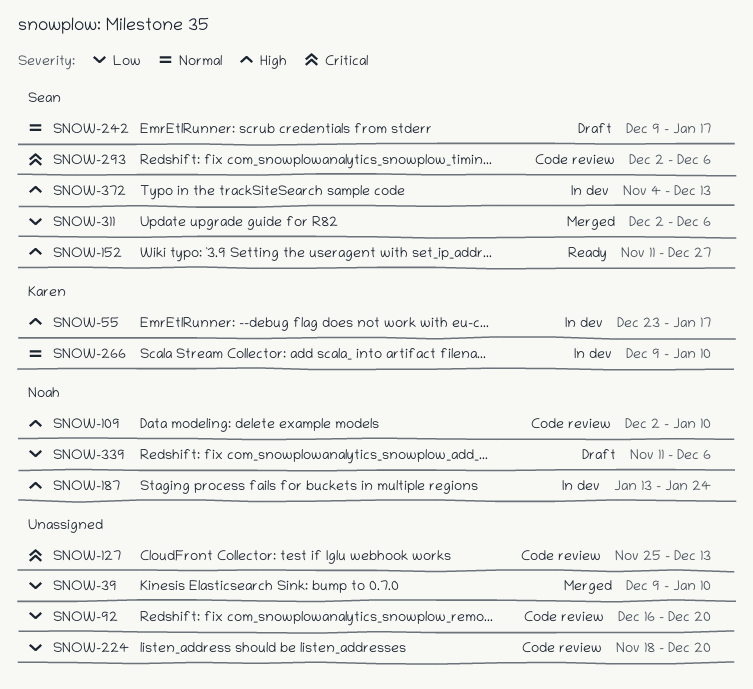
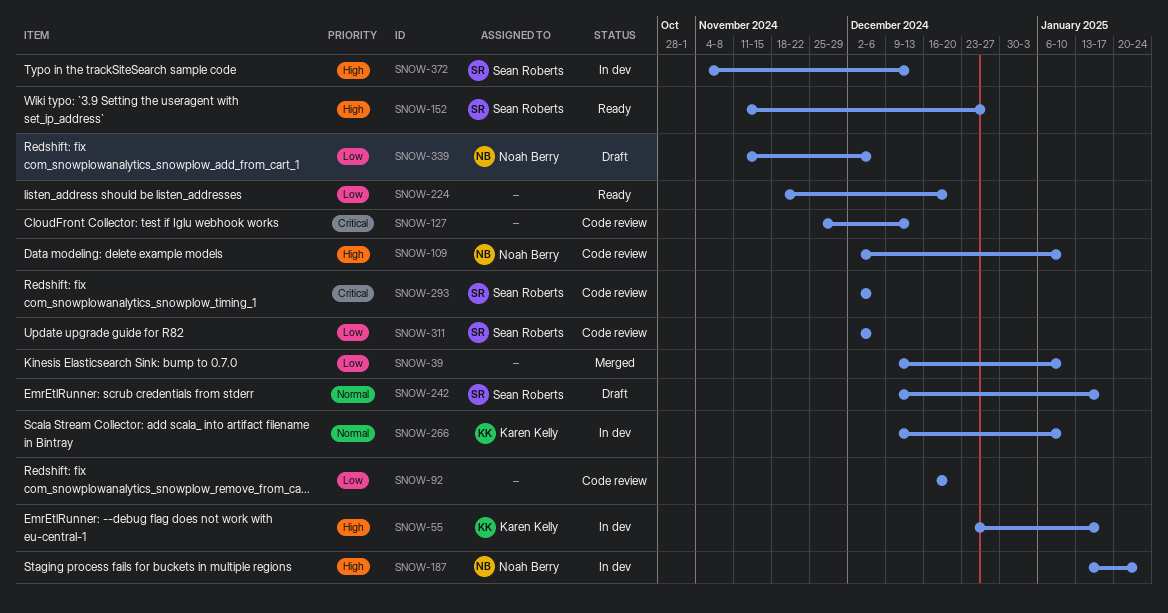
SNOW-224, status: Code review -> Ready
SNOW-311, status: Merged -> Code review

